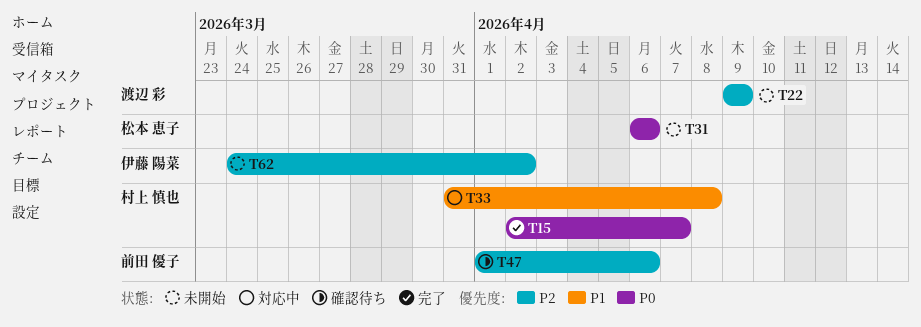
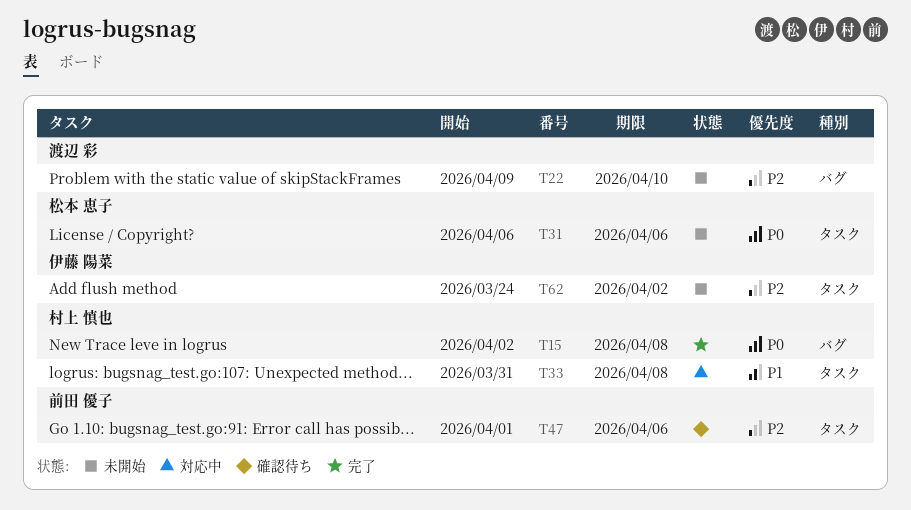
T15, due: Apr 7 -> Apr 8
T22, due: Apr 9 -> Apr 10

